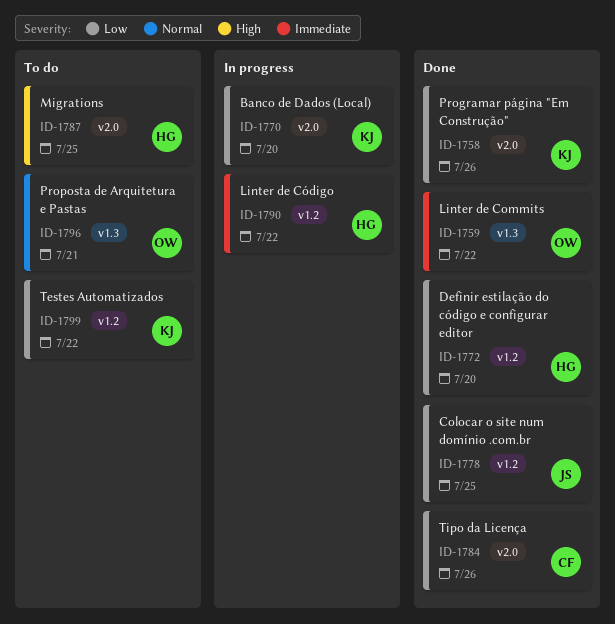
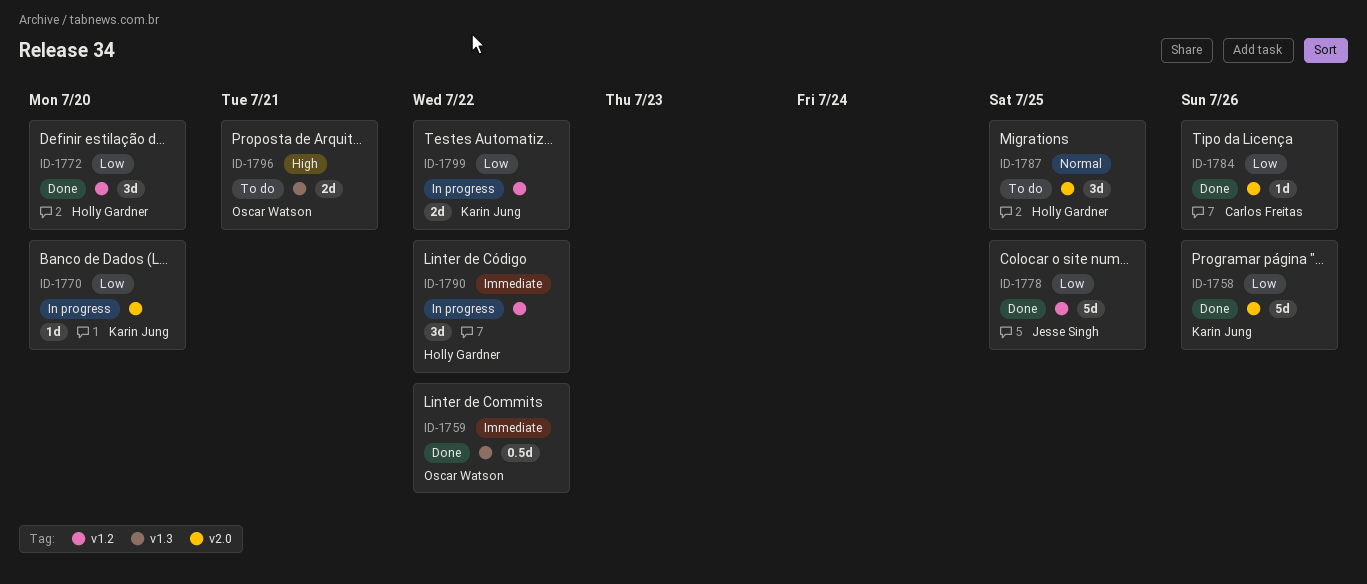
ID-1787, priority: High -> Normal
ID-1796, priority: Normal -> High
ID-1799, status: To do -> In progress

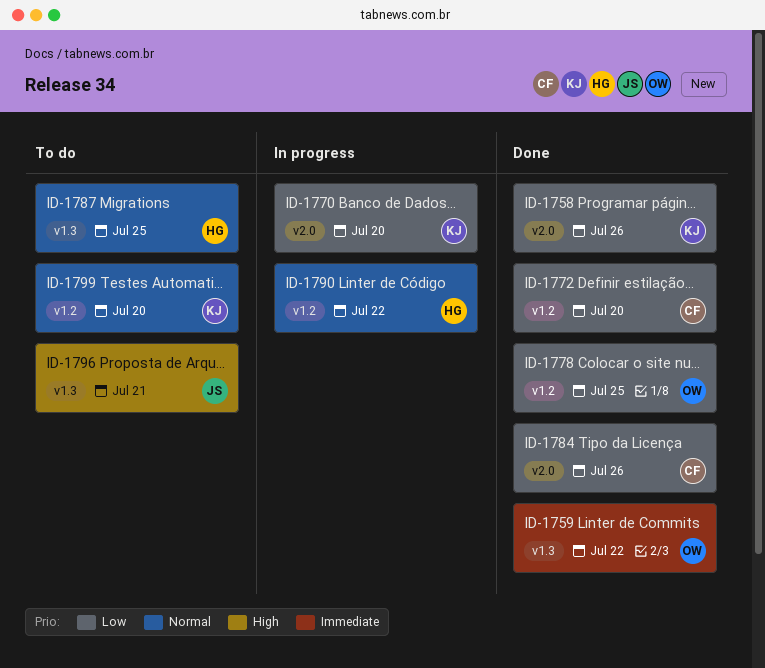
ID-1772, owner: Holly Gardner -> Carlos Freitas
ID-1778, owner: Jesse Singh -> Oscar Watson
ID-1787, label: v2.0 -> v1.3
ID-1790, priority: Immediate -> Normal
ID-1796, owner: Oscar Watson -> Jesse Singh
ID-1799, status: In progress -> To do
ID-1799, priority: Low -> Normal
ID-1799, due: Jul 22 -> Jul 20

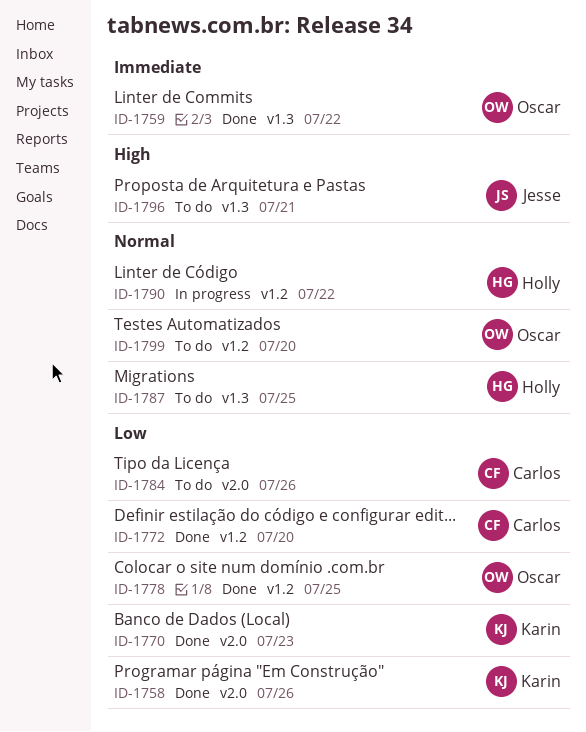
ID-1770, status: In progress -> Done
ID-1770, due: Jul 20 -> Jul 23
ID-1784, status: Done -> To do
ID-1799, owner: Karin -> Oscar

